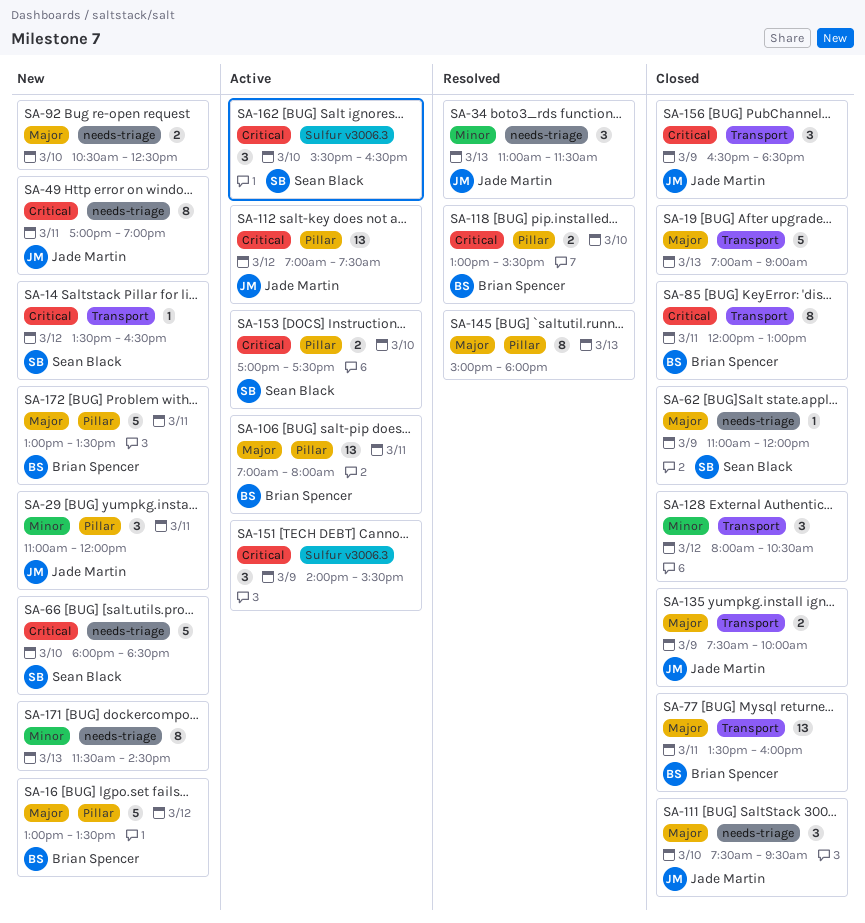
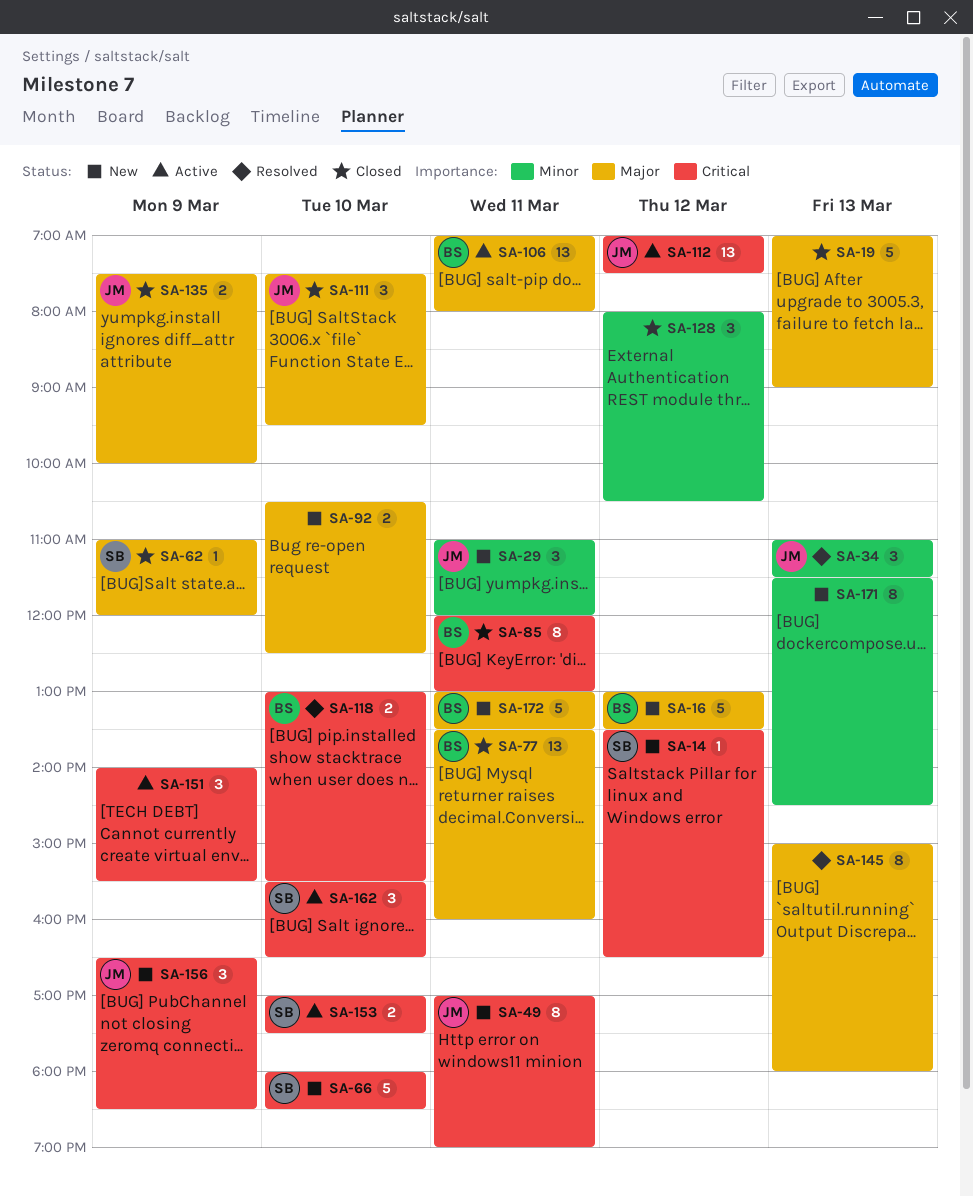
SA-156, status: Closed -> New

